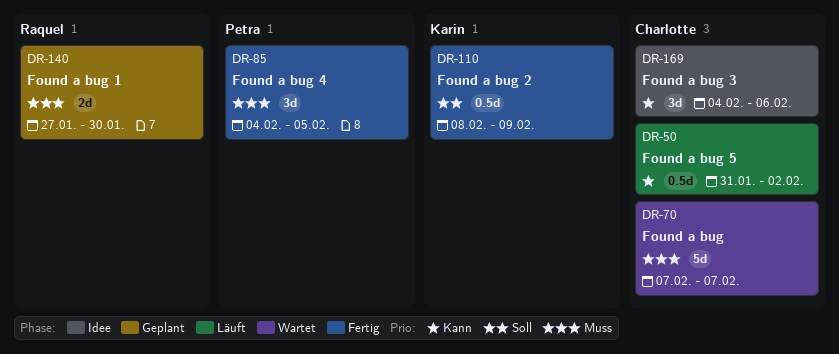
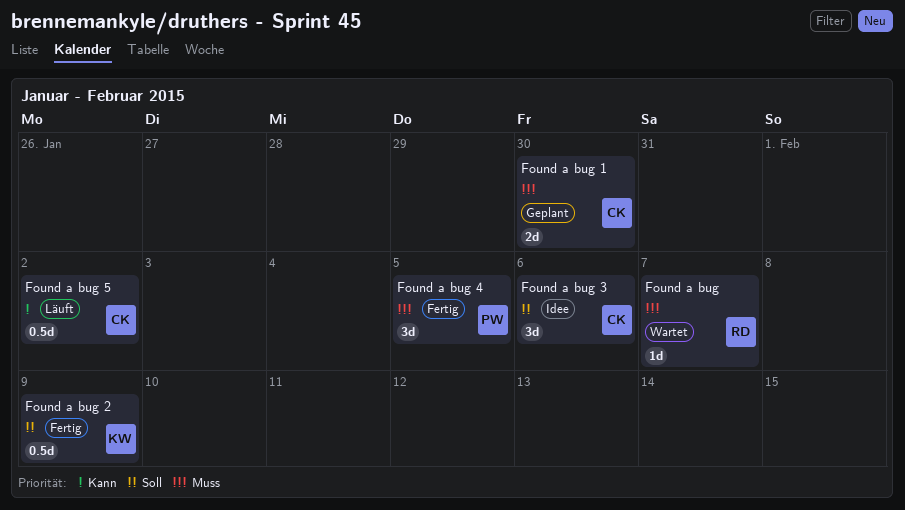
Found a bug, owner: Charlotte -> Raquel
Found a bug, estimate: 5d -> 1d
Found a bug 1, owner: Raquel -> Charlotte
Found a bug 3, priority: Kann -> Soll

